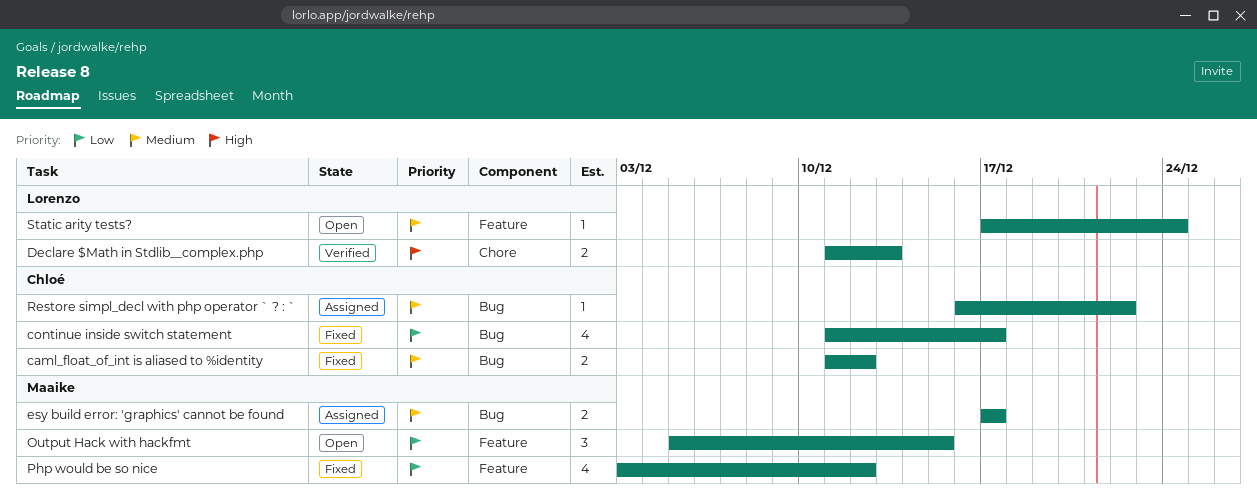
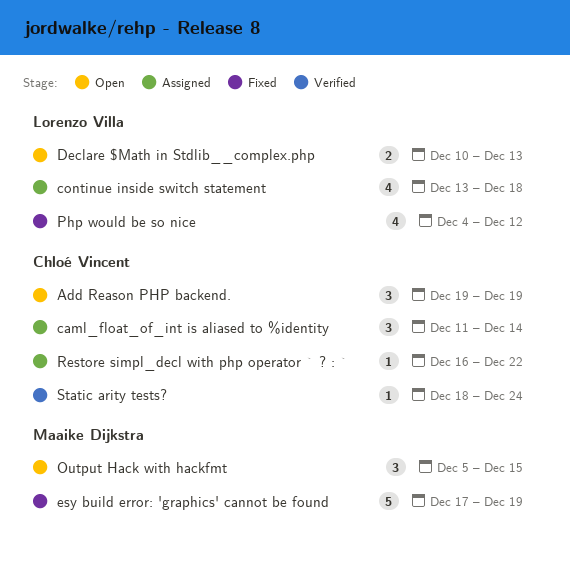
Add Reason PHP backend.: none -> present
caml_float_of_int is aliased to %identity, status: Fixed -> Assigned
caml_float_of_int is aliased to %identity, estimate: 2 -> 3
caml_float_of_int is aliased to %identity, due: Dec 12 -> Dec 14
continue inside switch statement, status: Fixed -> Assigned
continue inside switch statement, owner: Chloé Vincent -> Lorenzo Villa
continue inside switch statement, start: Dec 11 -> Dec 13
continue inside switch statement, due: Dec 17 -> Dec 18
Declare $Math in Stdlib__complex.php, status: Verified -> Open
Declare $Math in Stdlib__complex.php, start: Dec 11 -> Dec 10
esy build error: 'graphics' cannot be found, status: Assigned -> Fixed
esy build error: 'graphics' cannot be found, estimate: 2 -> 5
esy build error: 'graphics' cannot be found, due: Dec 17 -> Dec 19
Php would be so nice, owner: Maaike Dijkstra -> Lorenzo Villa
Php would be so nice, start: Dec 3 -> Dec 4
Static arity tests?, status: Open -> Verified
Static arity tests?, owner: Lorenzo Villa -> Chloé Vincent
Static arity tests?, start: Dec 17 -> Dec 18

